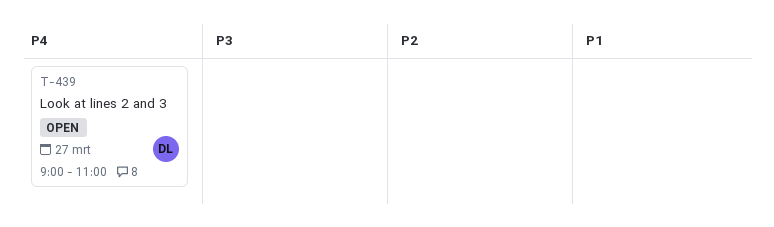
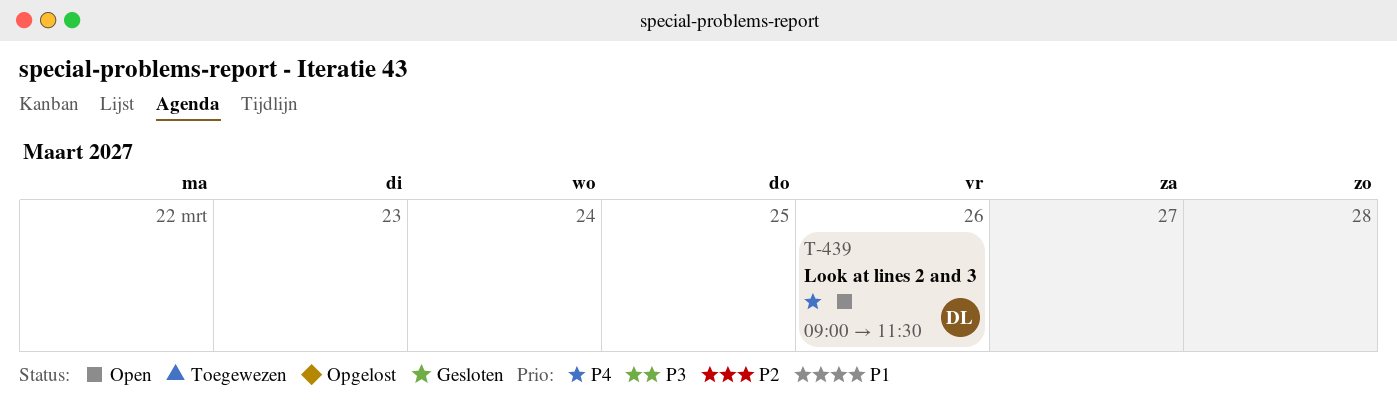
T-439, day: Mar 27 -> Mar 26
T-439, ends: 11:00 -> 11:30

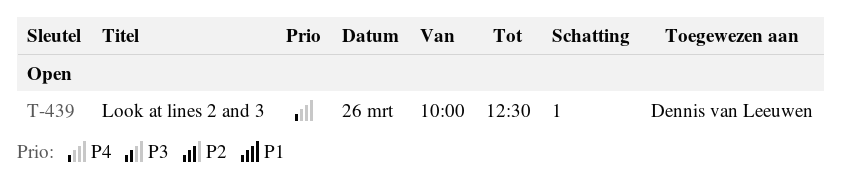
T-439, begins: 09:00 -> 10:00
T-439, ends: 11:30 -> 12:30

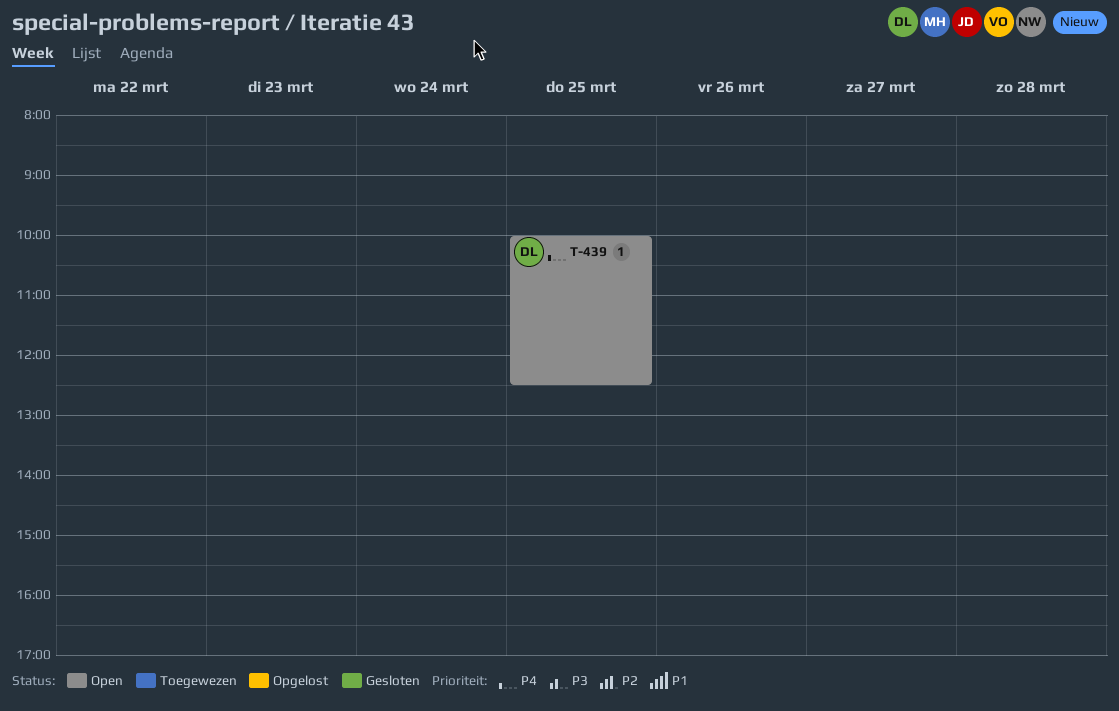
T-439, day: Mar 26 -> Mar 25

